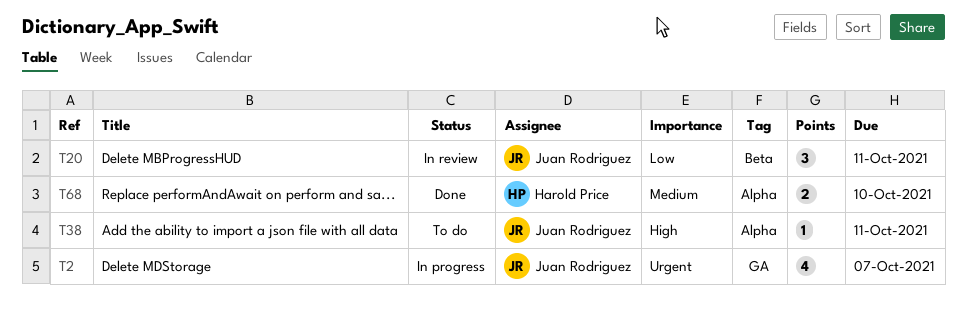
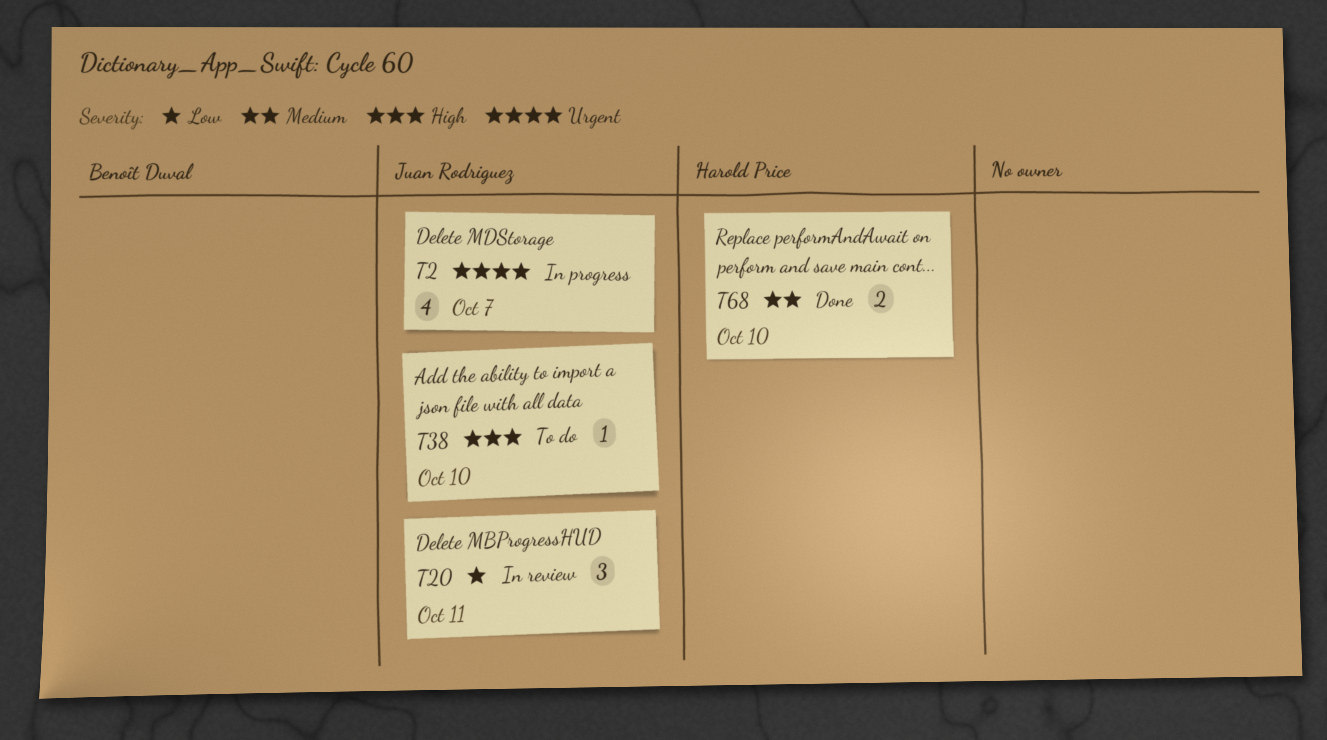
T38, due: Oct 11 -> Oct 10

